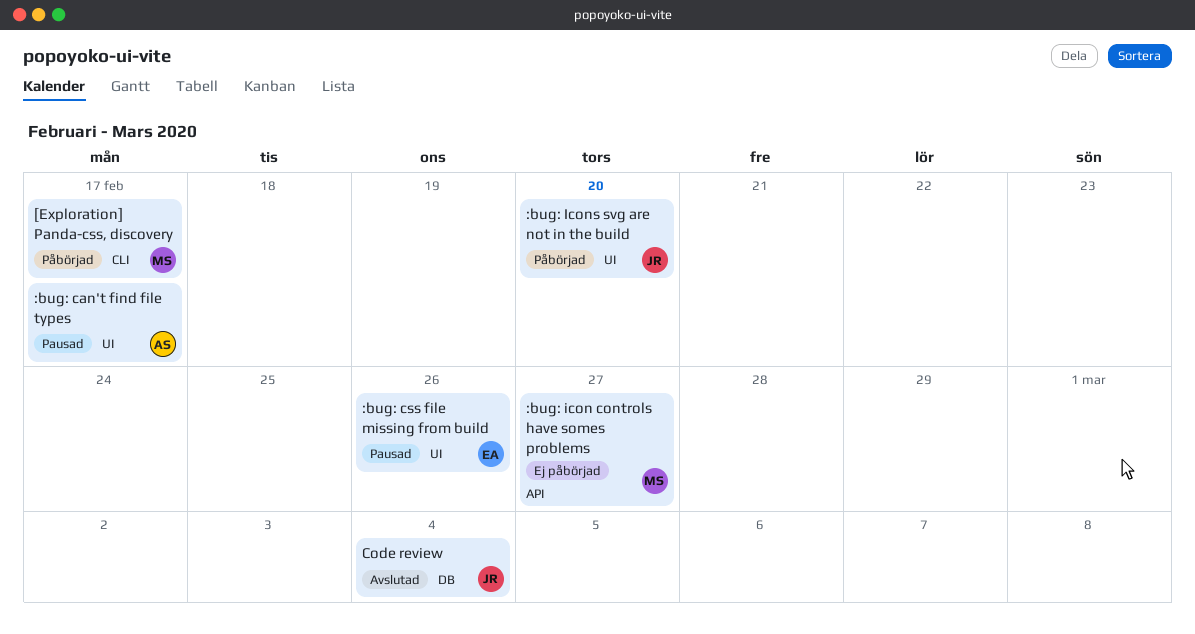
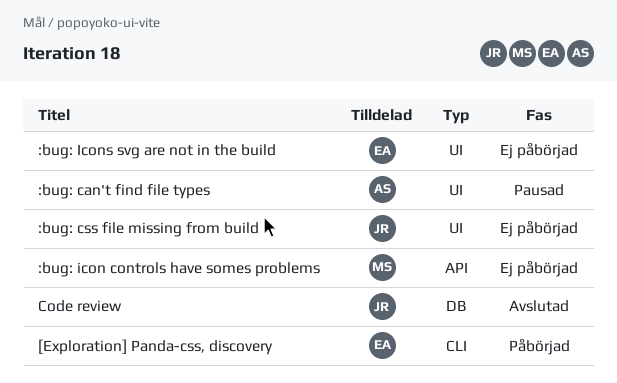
:bug: css file missing from build, status: Pausad -> Ej påbörjad
:bug: css file missing from build, owner: EA -> JR
:bug: Icons svg are not in the build, status: Påbörjad -> Ej påbörjad
:bug: Icons svg are not in the build, owner: JR -> EA
[Exploration] Panda-css, discovery, owner: MS -> EA

